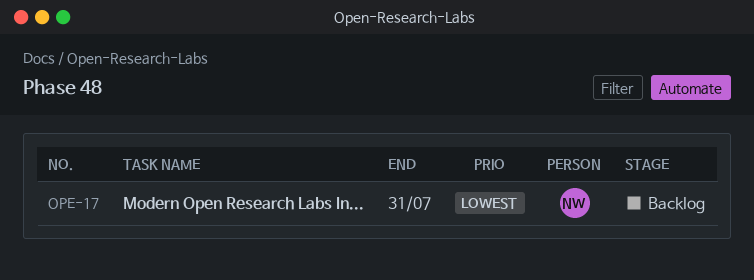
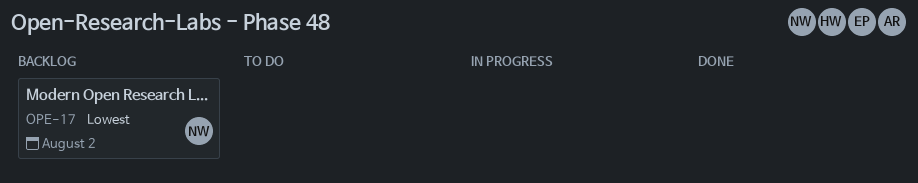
OPE-17, due: Jul 31 -> Aug 2

